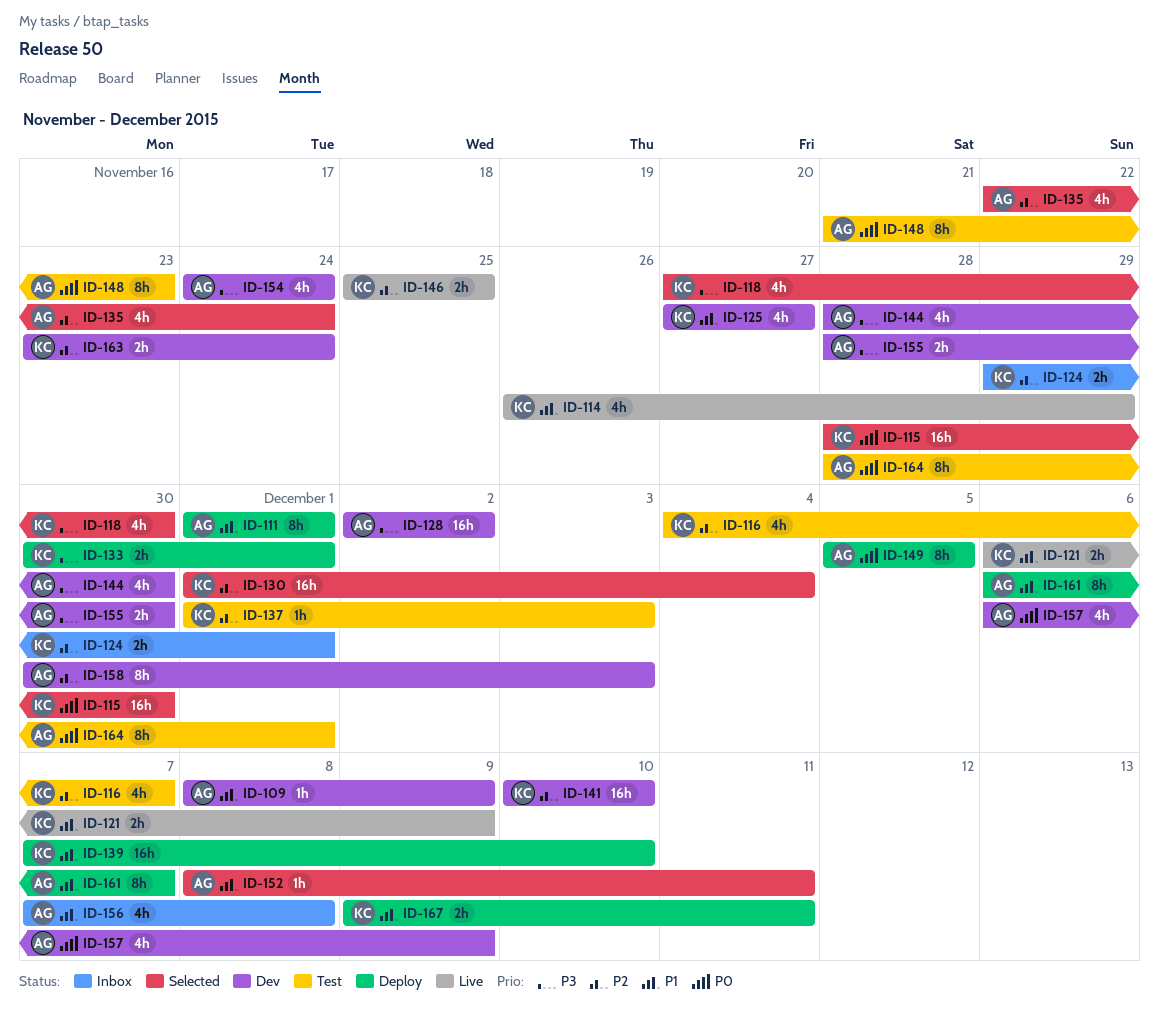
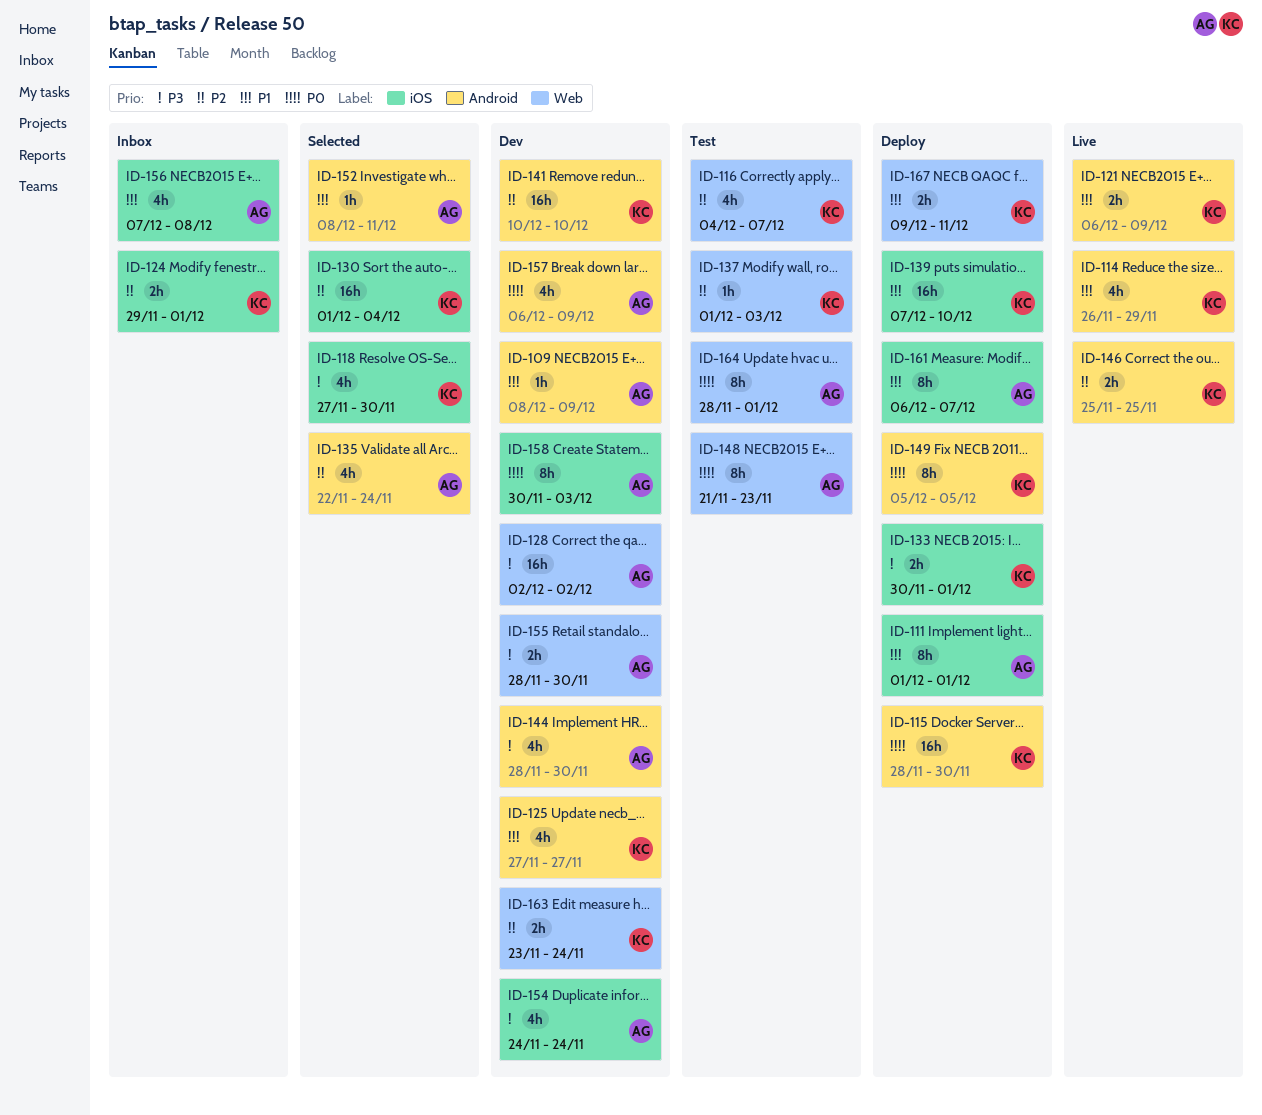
ID-115, status: Selected -> Deploy
ID-149, owner: AG -> KC
ID-158, priority: P2 -> P0

